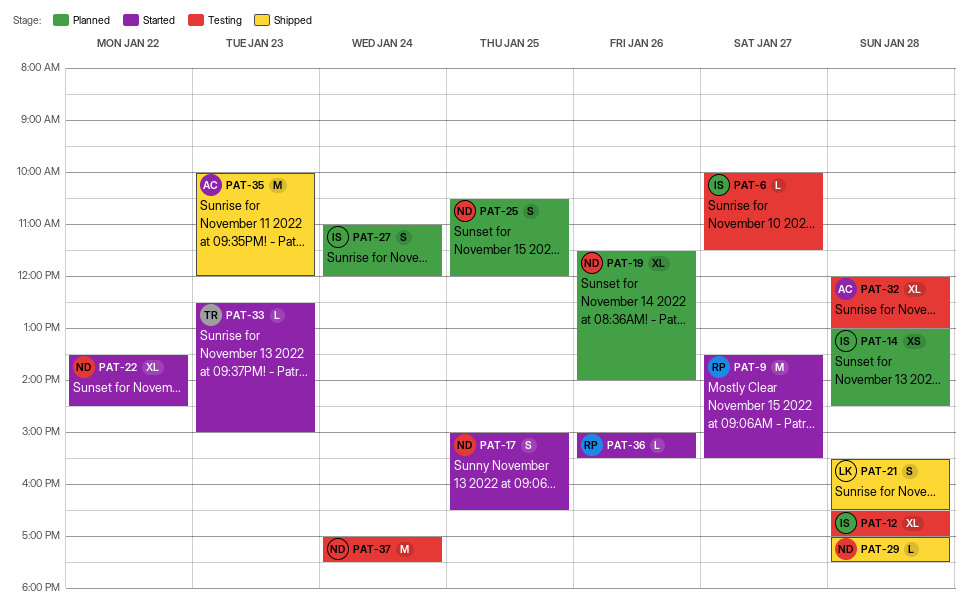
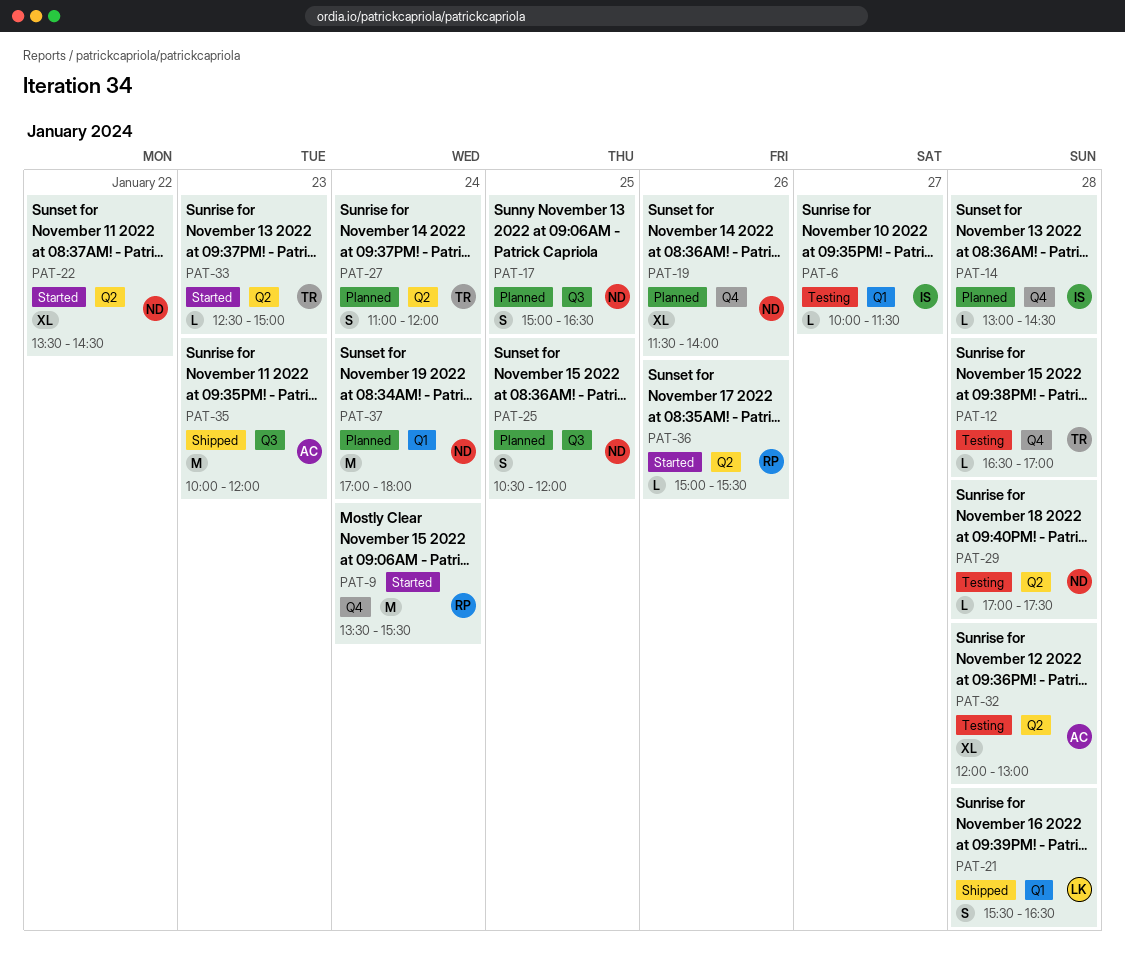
PAT-9, day: Jan 27 -> Jan 24
PAT-12, owner: IS -> TR
PAT-12, estimate: XL -> L
PAT-14, estimate: XS -> L
PAT-17, status: Started -> Planned
PAT-27, owner: IS -> TR
PAT-29, status: Shipped -> Testing
PAT-37, status: Testing -> Planned
PAT-37, ends: 17:30 -> 18:00

